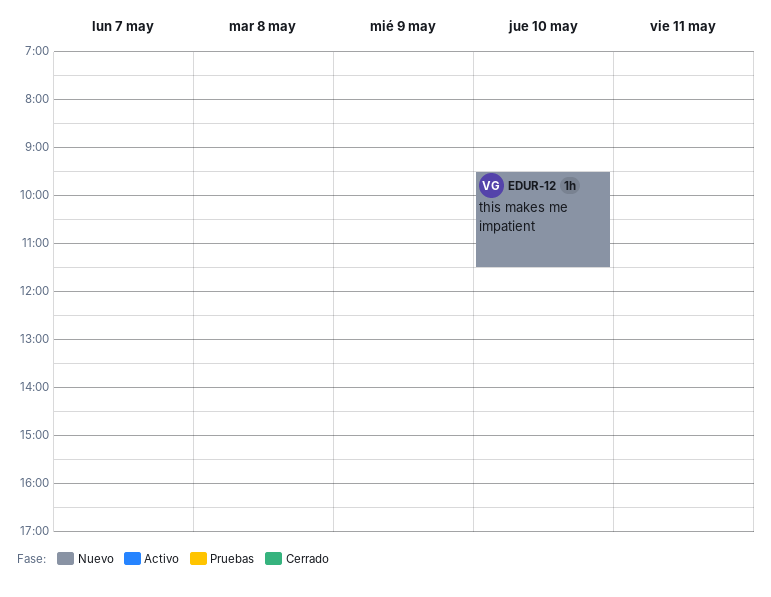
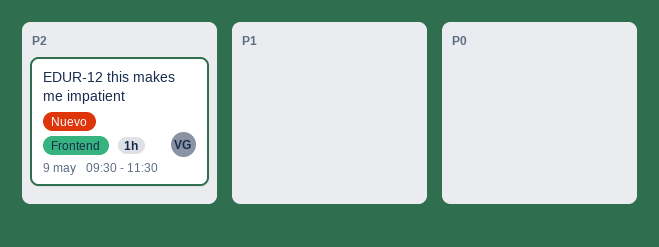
EDUR-12, day: May 10 -> May 9

